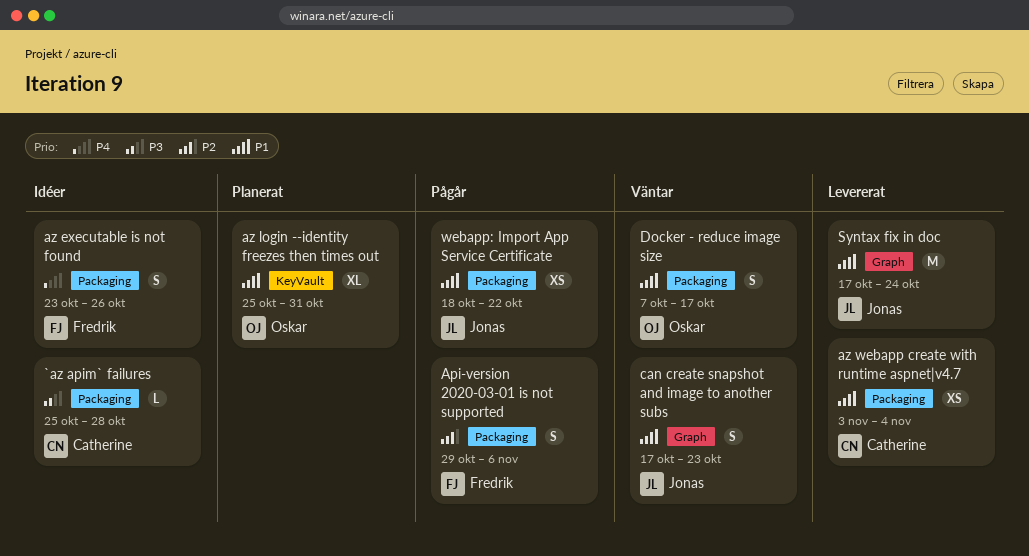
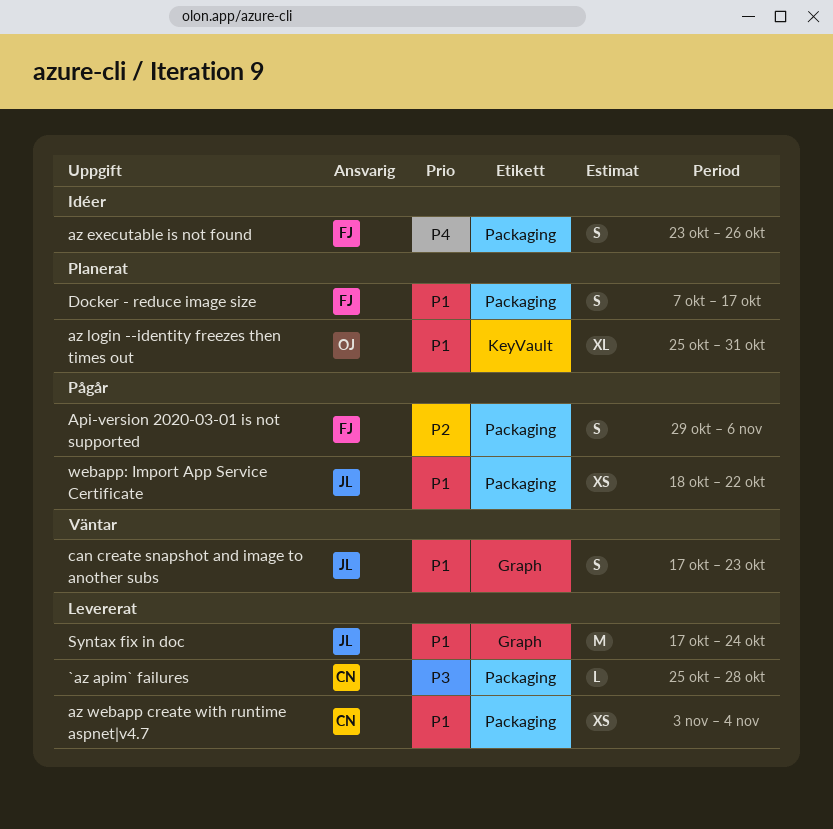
`az apim` failures, status: Idéer -> Levererat
Docker - reduce image size, status: Väntar -> Planerat
Docker - reduce image size, owner: Oskar -> Fredrik

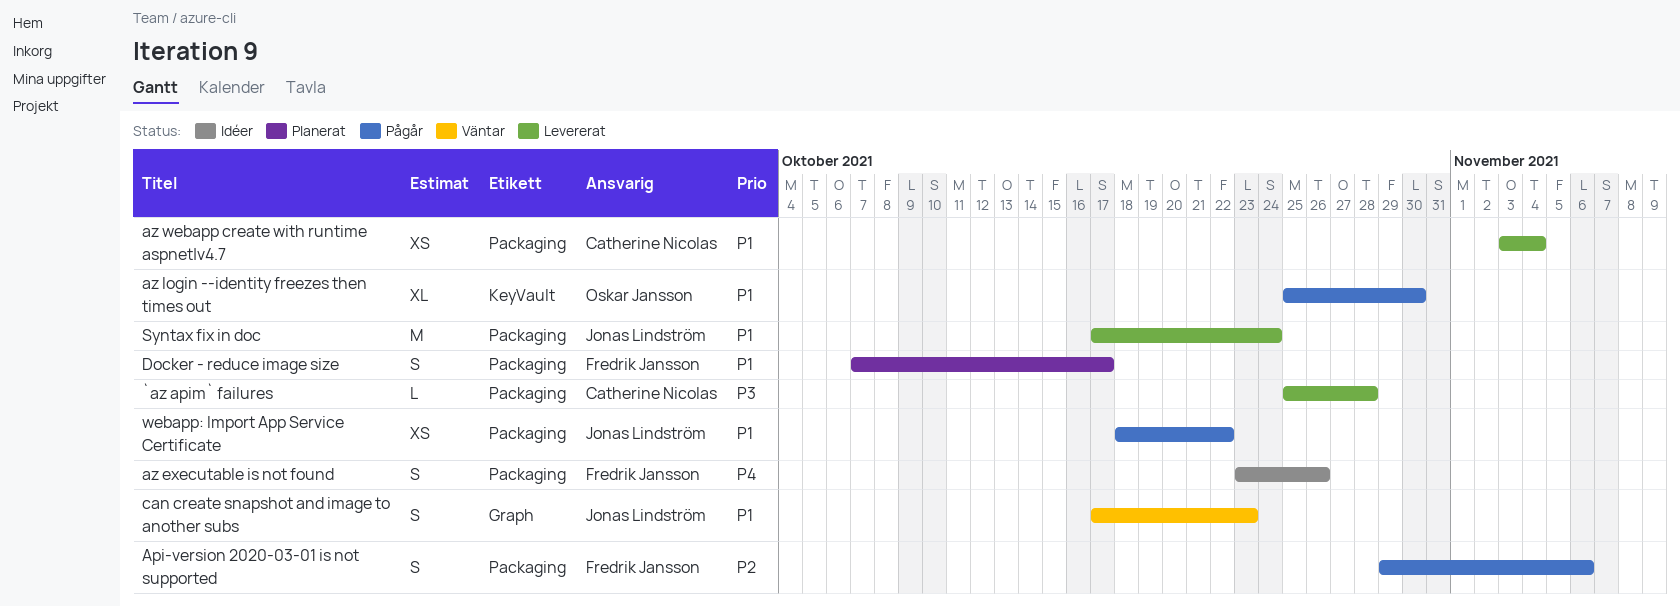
az login --identity freezes then times out, status: Planerat -> Pågår
az login --identity freezes then times out, due: Oct 31 -> Oct 30
Syntax fix in doc, label: Graph -> Packaging

